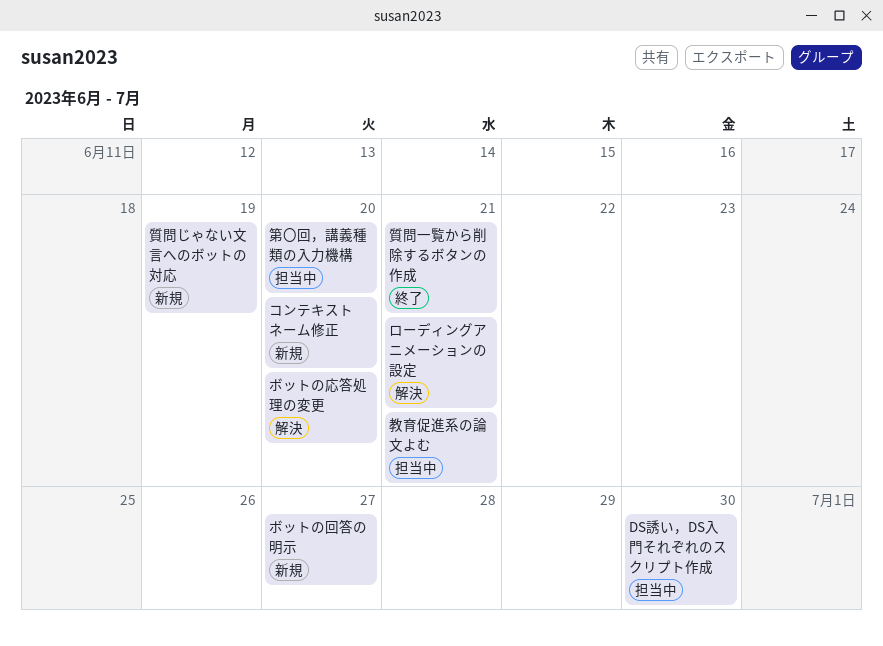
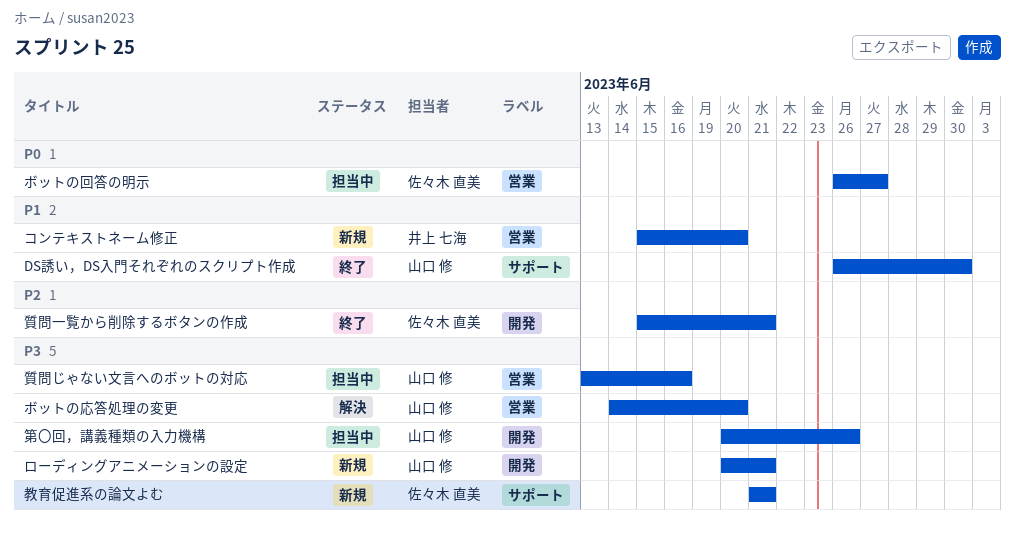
DS誘い，DS入門それぞれのスクリプト作成, status: 担当中 -> 終了
ボットの回答の明示, status: 新規 -> 担当中
ローディングアニメーションの設定, status: 解決 -> 新規
教育促進系の論文よむ, status: 担当中 -> 新規
第〇回，講義種類の入力機構, due: Jun 20 -> Jun 26
質問じゃない文言へのボットの対応, status: 新規 -> 担当中
質問じゃない文言へのボットの対応, due: Jun 19 -> Jun 16

